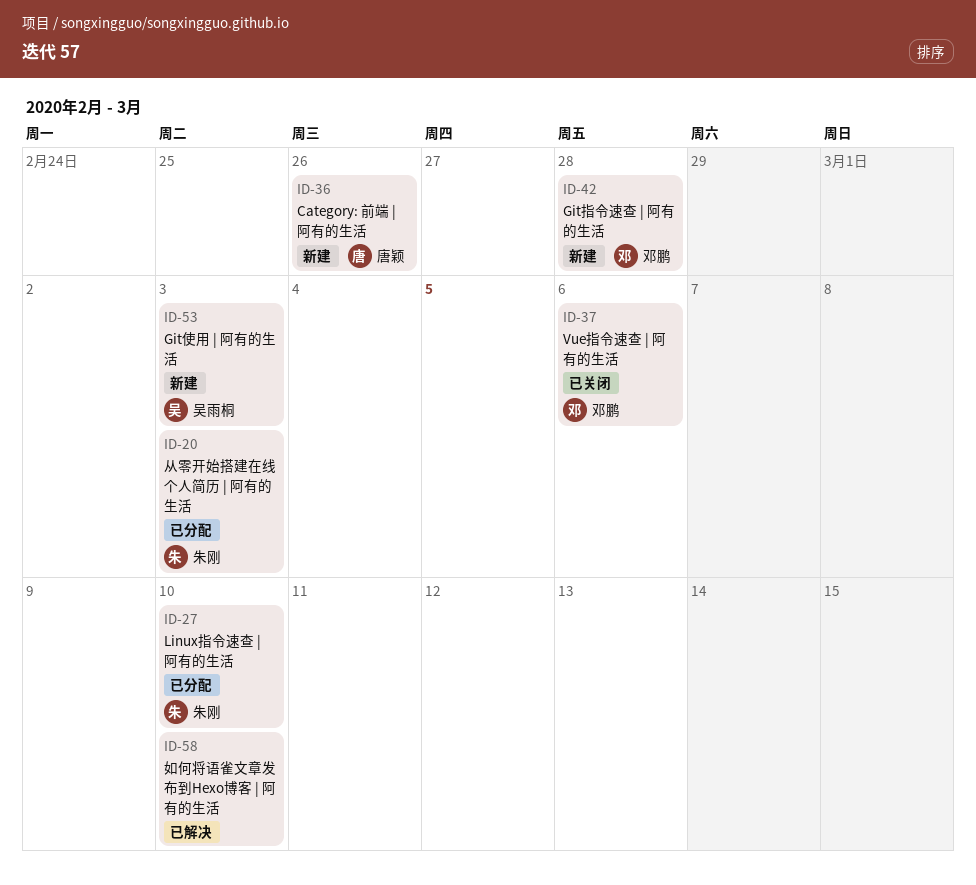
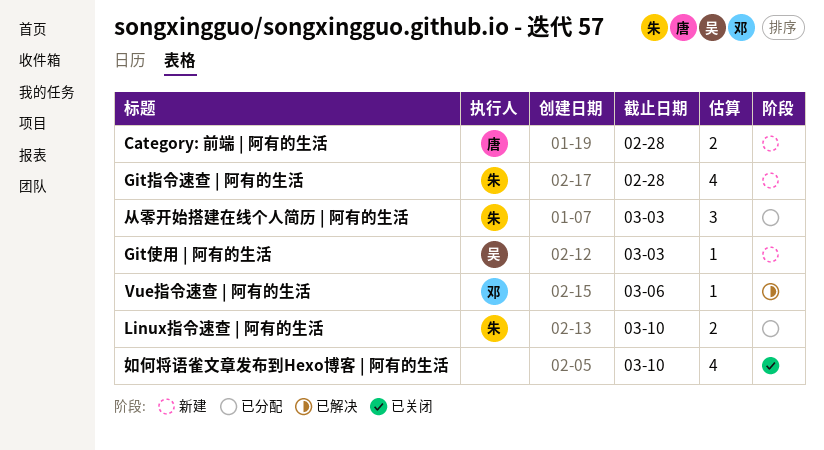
Category: 前端 | 阿有的生活, due: Feb 26 -> Feb 28
Git指令速查 | 阿有的生活, owner: 邓鹏 -> 朱刚
Vue指令速查 | 阿有的生活, status: 已关闭 -> 已解决
如何将语雀文章发布到Hexo博客 | 阿有的生活, status: 已解决 -> 已关闭

